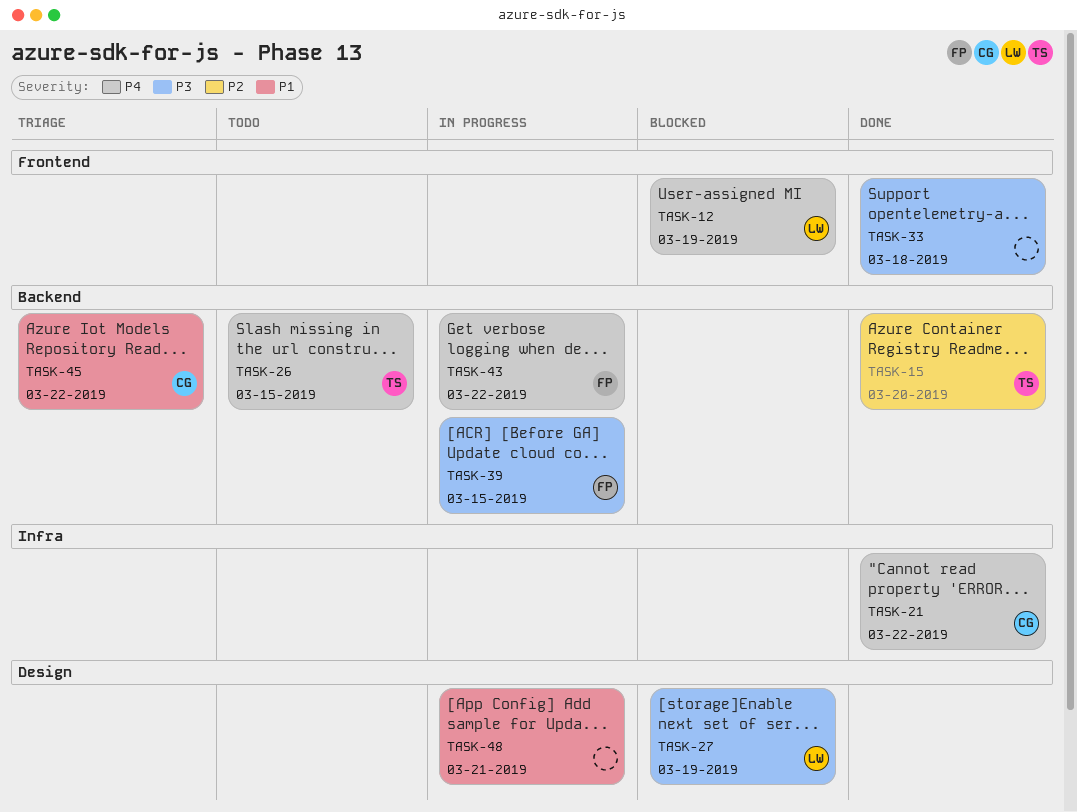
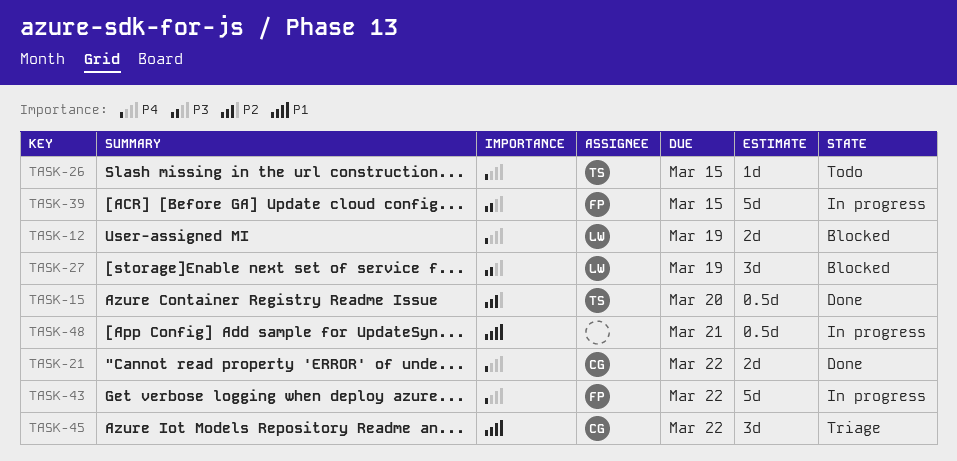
TASK-33: present -> none

